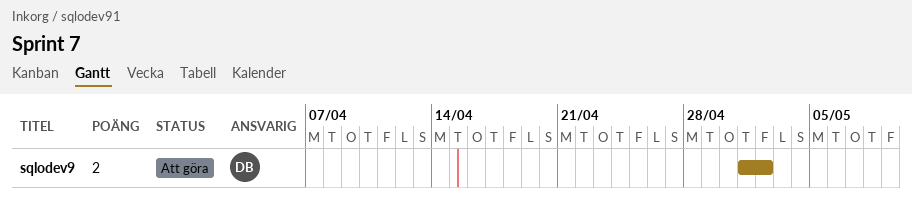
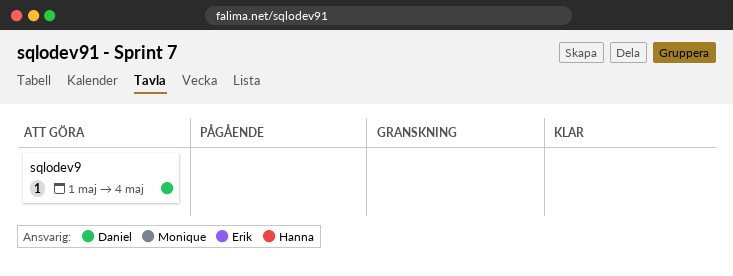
sqlodev9, estimate: 2 -> 1
sqlodev9, due: May 2 -> May 4

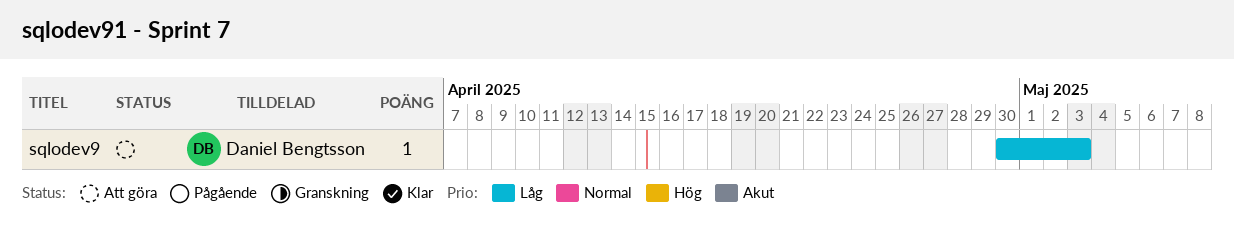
sqlodev9, start: May 1 -> Apr 30
sqlodev9, due: May 4 -> May 3

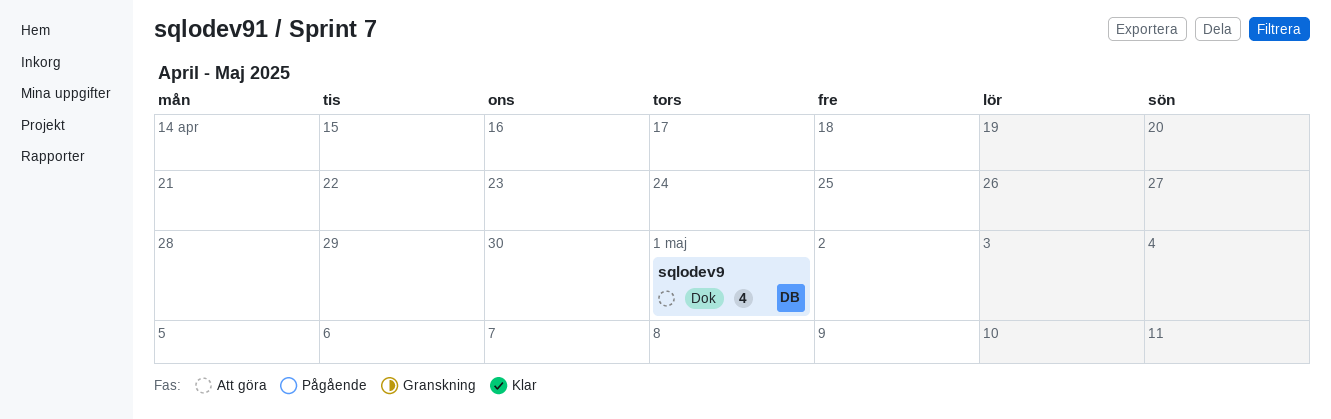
sqlodev9, estimate: 1 -> 4
sqlodev9, due: May 3 -> May 1

